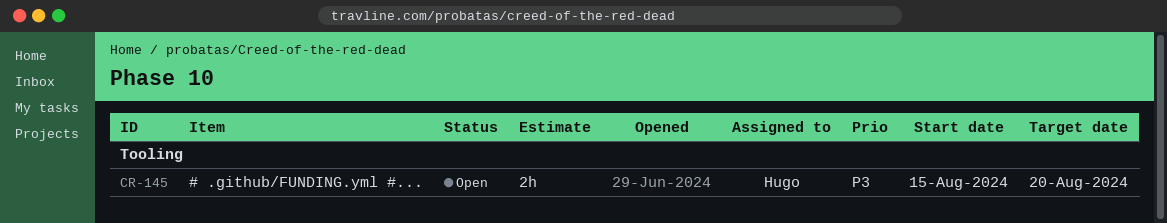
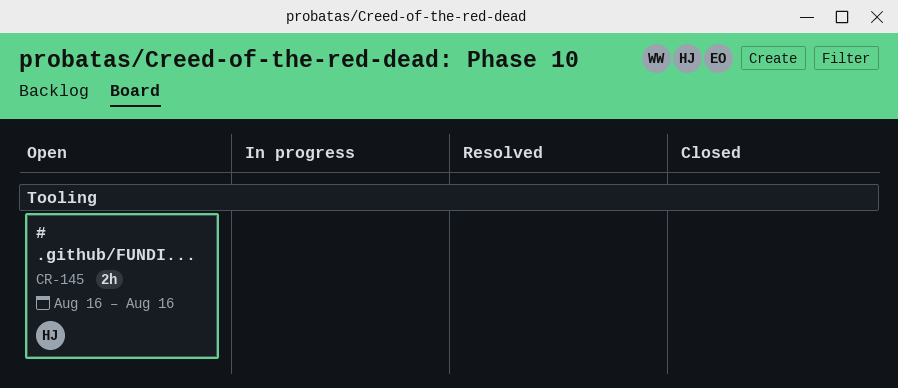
CR-145, start: Aug 15 -> Aug 16
CR-145, due: Aug 20 -> Aug 16

